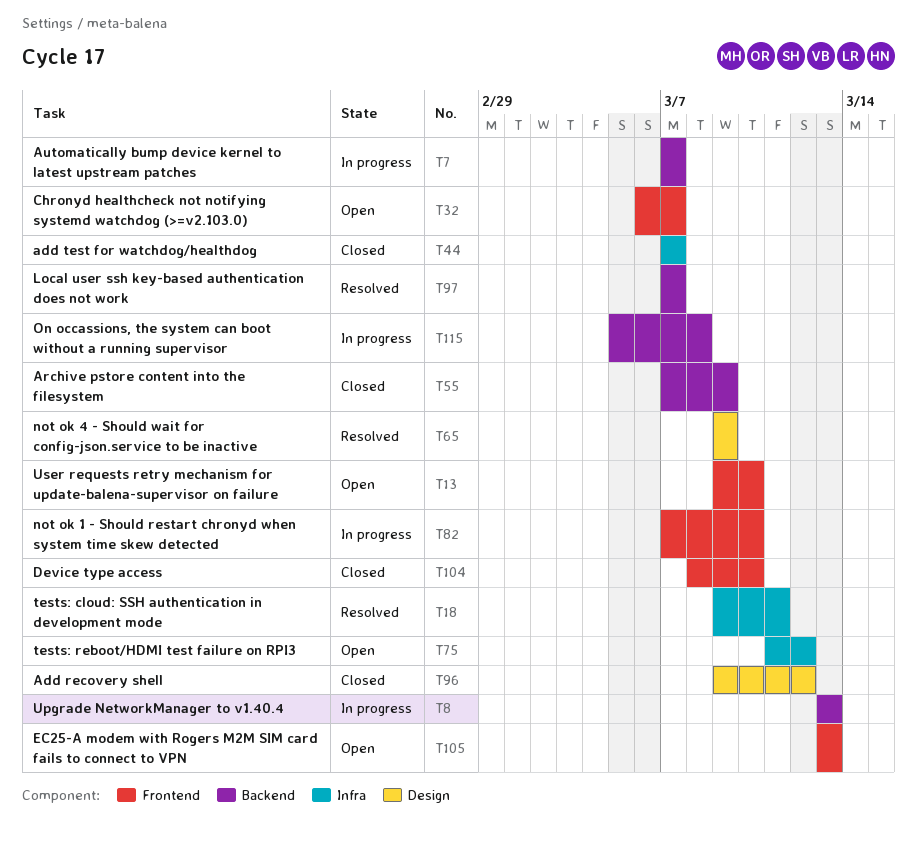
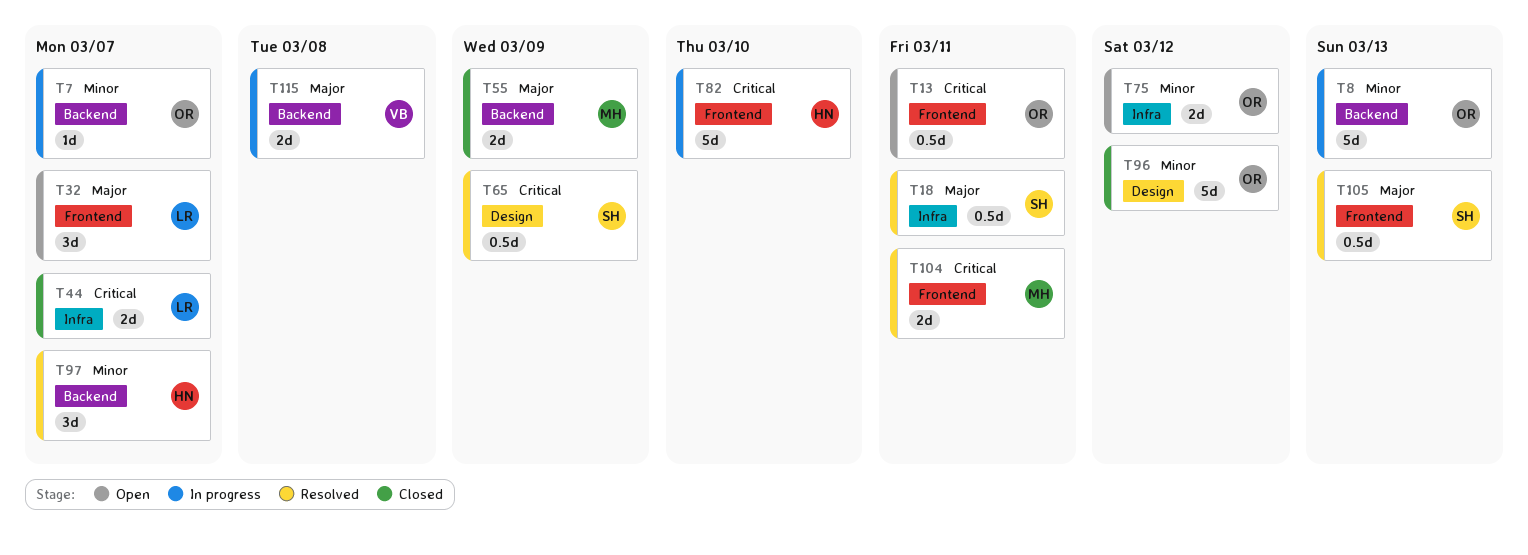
T13, due: Mar 10 -> Mar 11
T104, status: Closed -> Resolved
T104, due: Mar 10 -> Mar 11
T105, status: Open -> Resolved

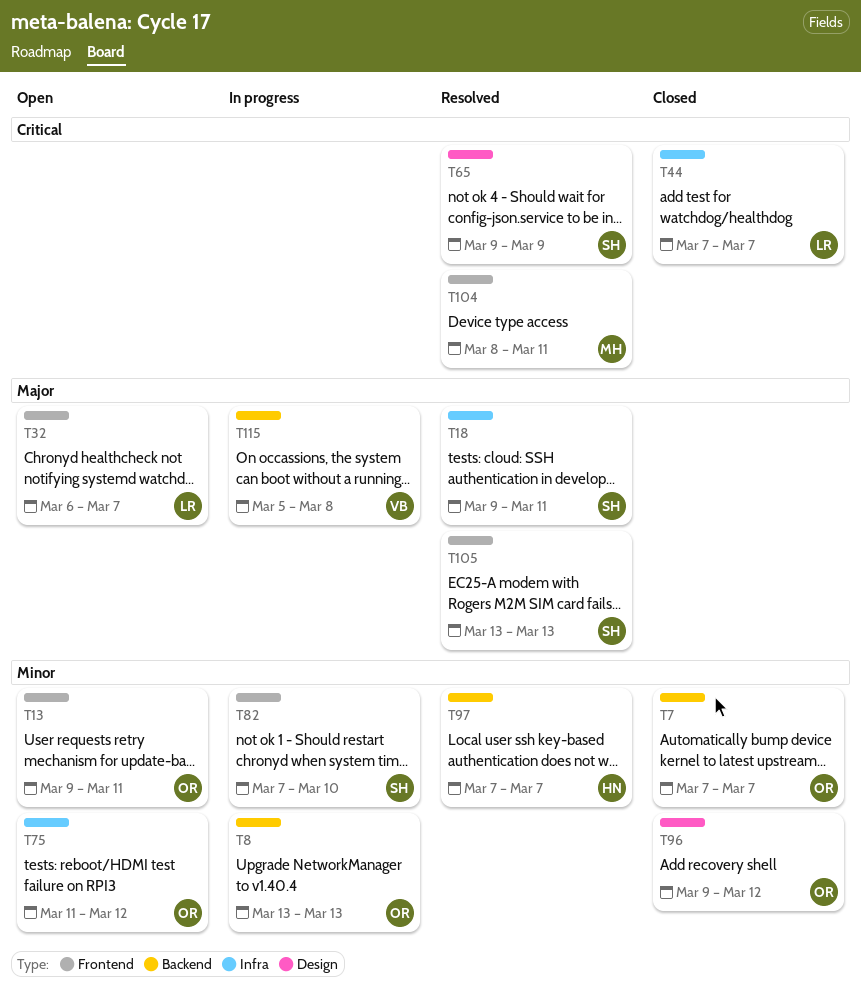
T7, status: In progress -> Closed
T13, priority: Critical -> Minor
T55: present -> none
T82, owner: HN -> SH
T82, priority: Critical -> Minor

